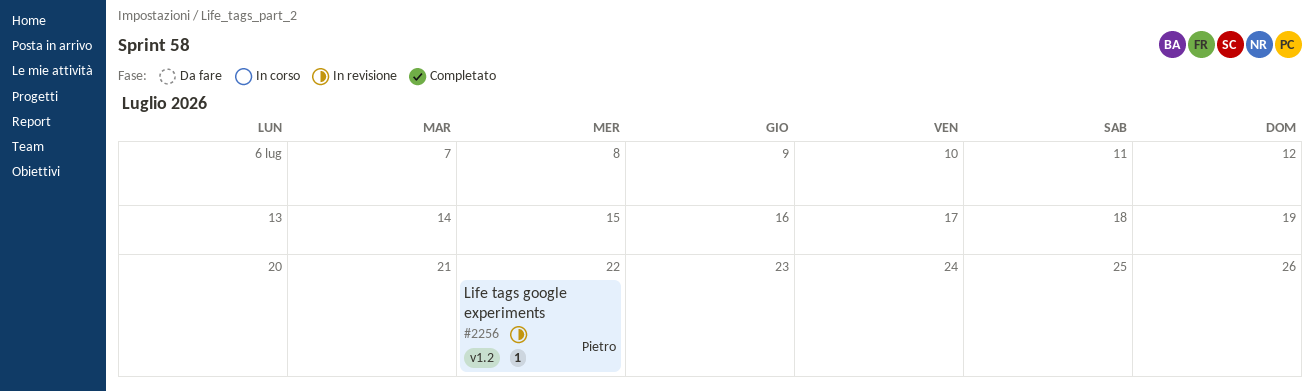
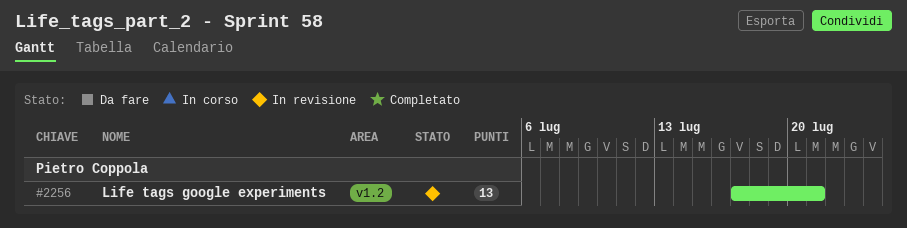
#2256, estimate: 1 -> 13
#2256, due: Jul 22 -> Jul 21

